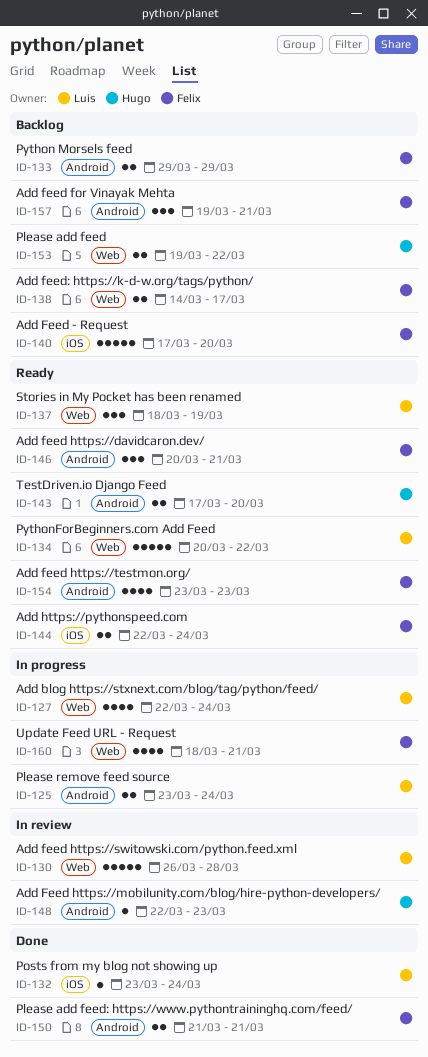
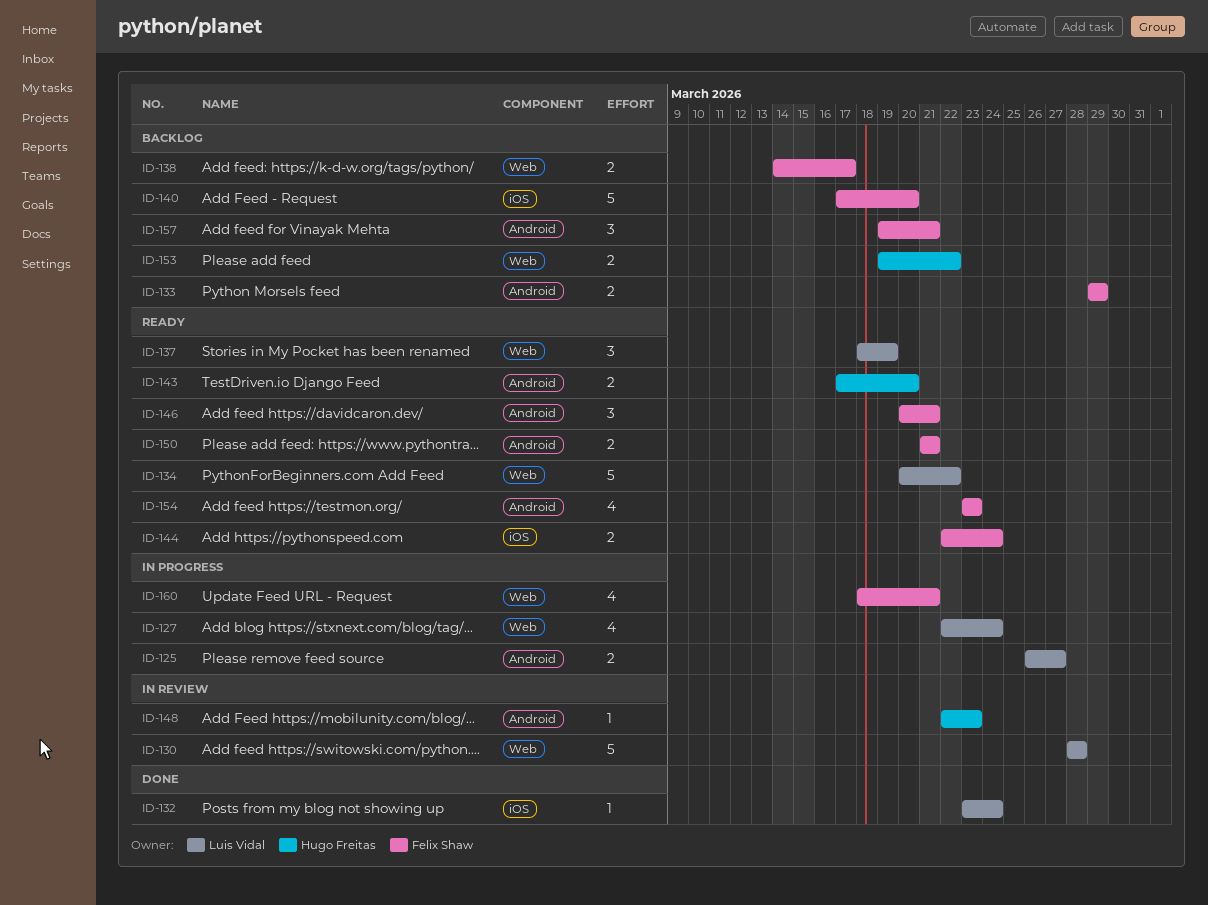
ID-125, start: Mar 23 -> Mar 26
ID-125, due: Mar 24 -> Mar 27
ID-130, start: Mar 26 -> Mar 28
ID-150, status: Done -> Ready

